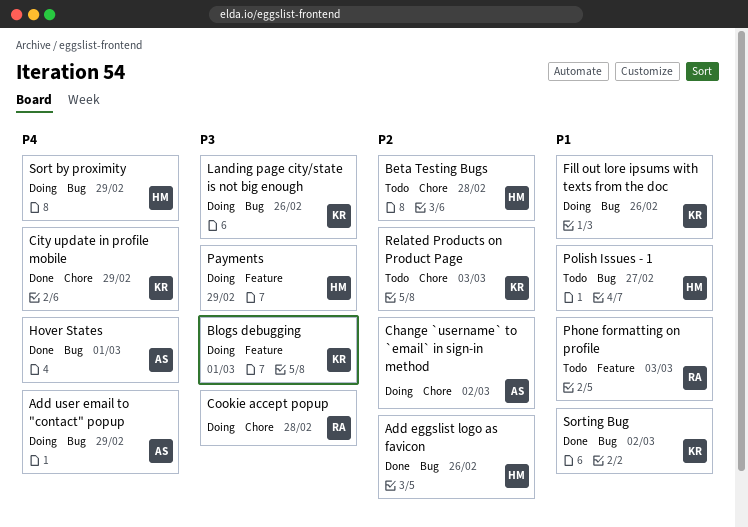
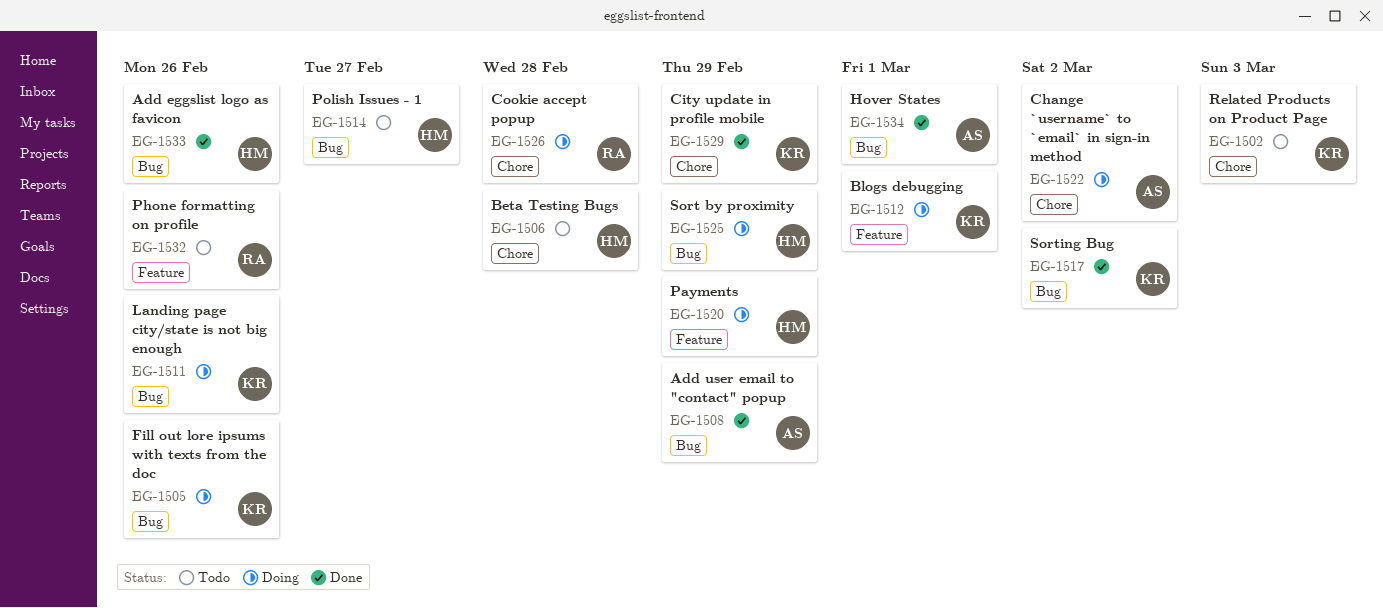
Add user email to "contact" popup, status: Doing -> Done
Phone formatting on profile, due: Mar 3 -> Feb 26

